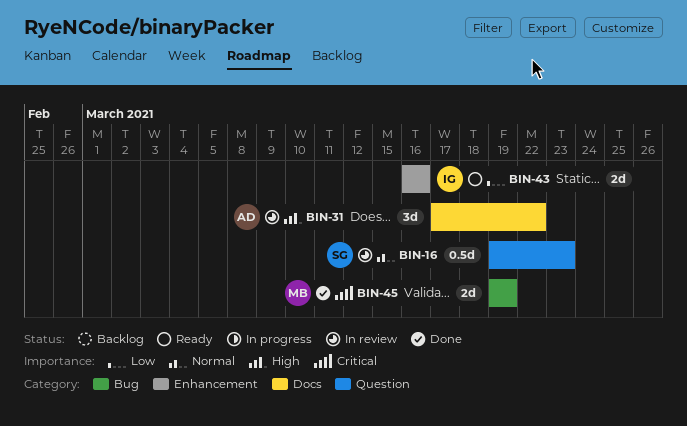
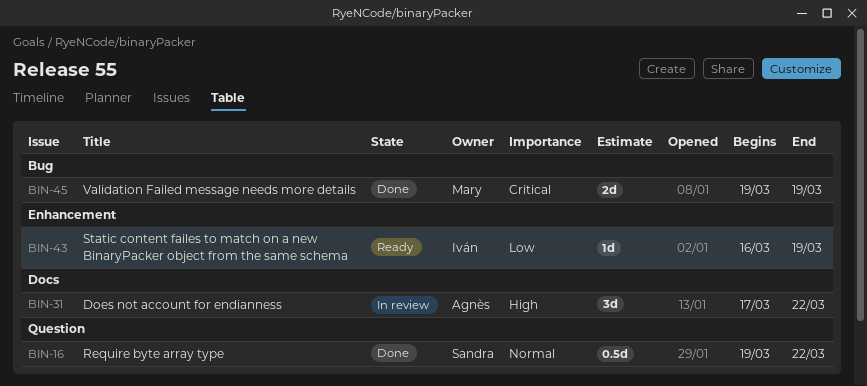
BIN-16, status: In review -> Done
BIN-16, due: Mar 23 -> Mar 22
BIN-43, estimate: 2d -> 1d
BIN-43, due: Mar 16 -> Mar 19

